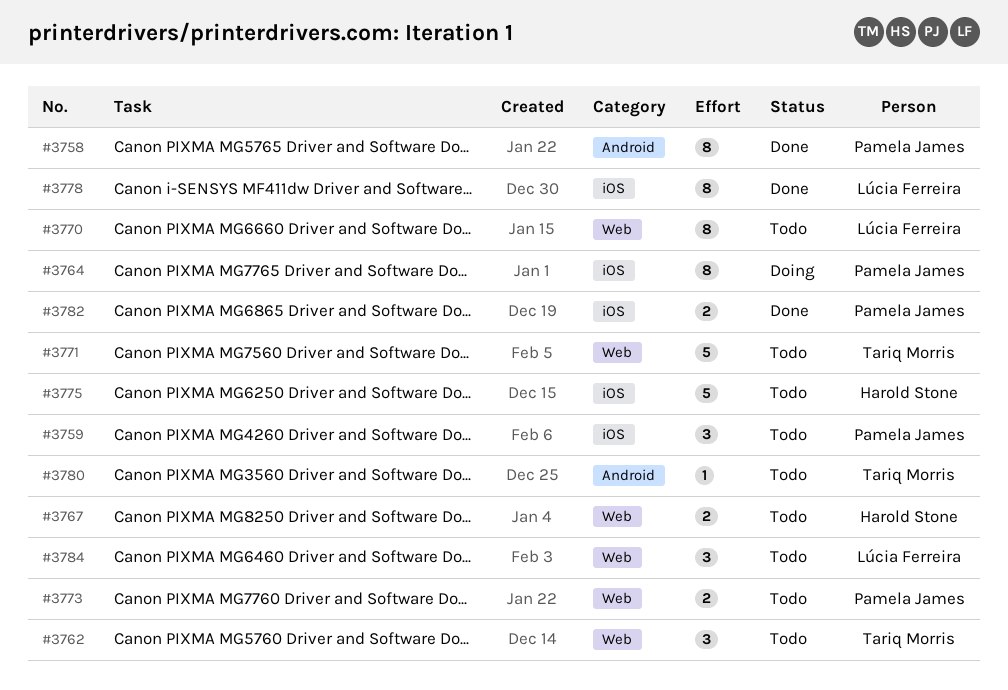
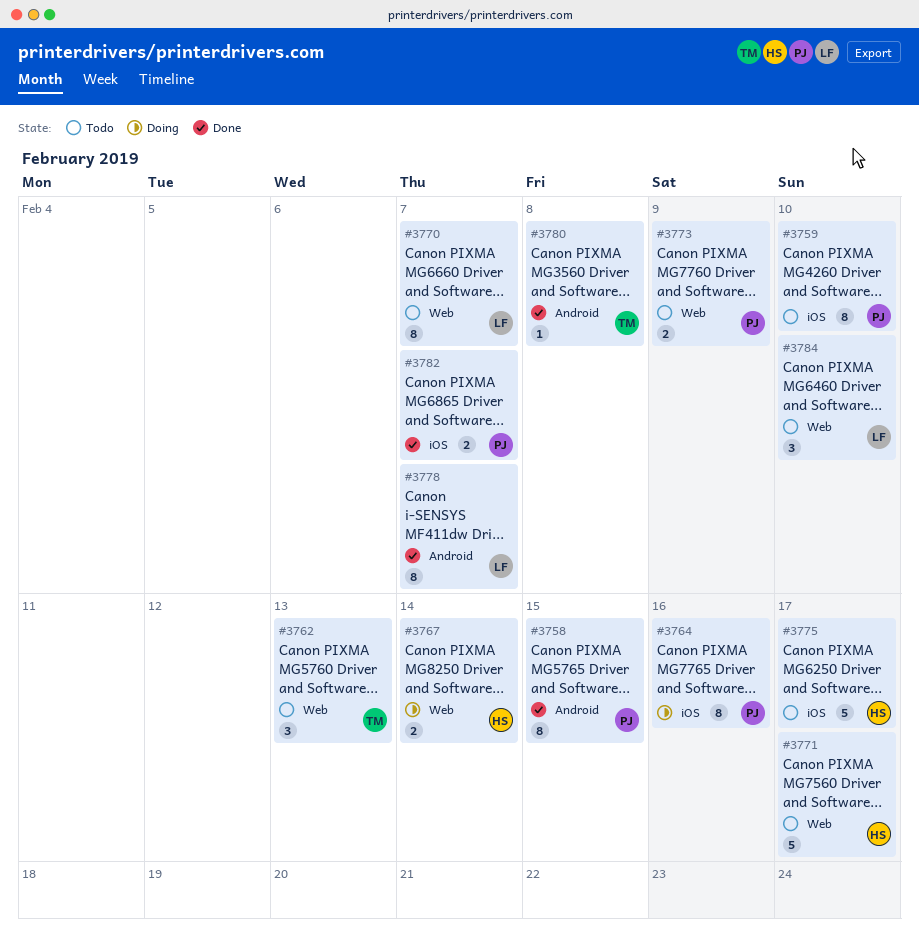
#3759, estimate: 3 -> 8
#3767, status: Todo -> Doing
#3771, owner: Tariq Morris -> Harold Stone
#3778, label: iOS -> Android
#3780, status: Todo -> Done

